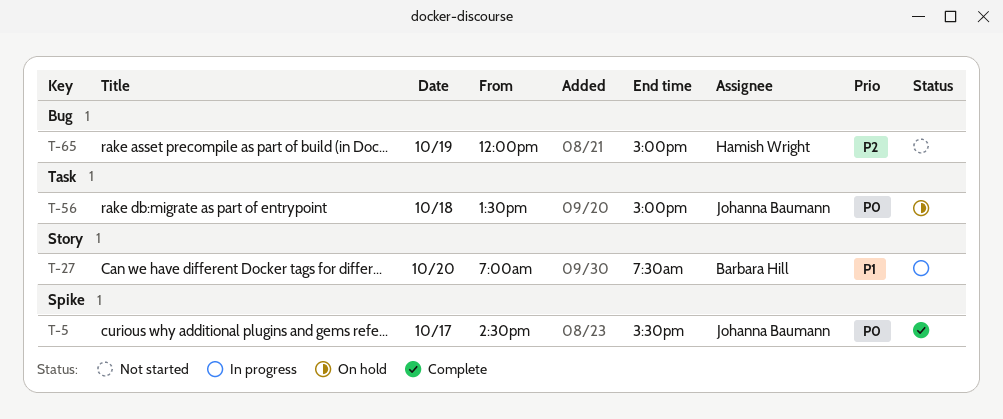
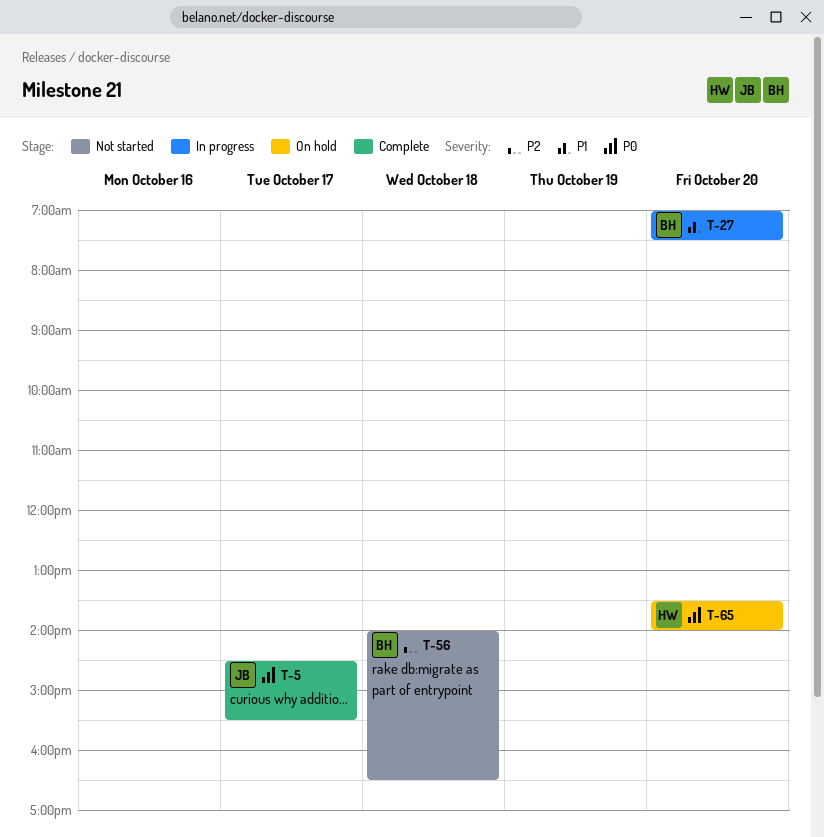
T-56, status: On hold -> Not started
T-56, owner: Johanna Baumann -> Barbara Hill
T-56, priority: P0 -> P2
T-56, begins: 13:30 -> 14:00
T-56, ends: 15:00 -> 16:30
T-65, status: Not started -> On hold
T-65, priority: P2 -> P0
T-65, day: Oct 19 -> Oct 20
T-65, begins: 12:00 -> 13:30
T-65, ends: 15:00 -> 14:00

